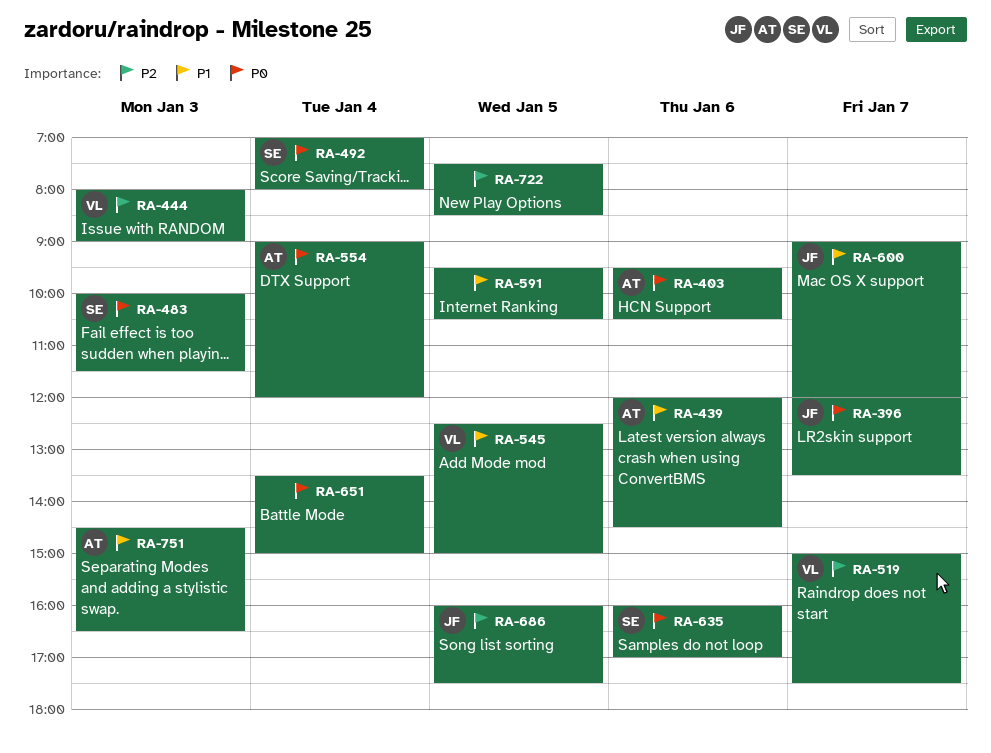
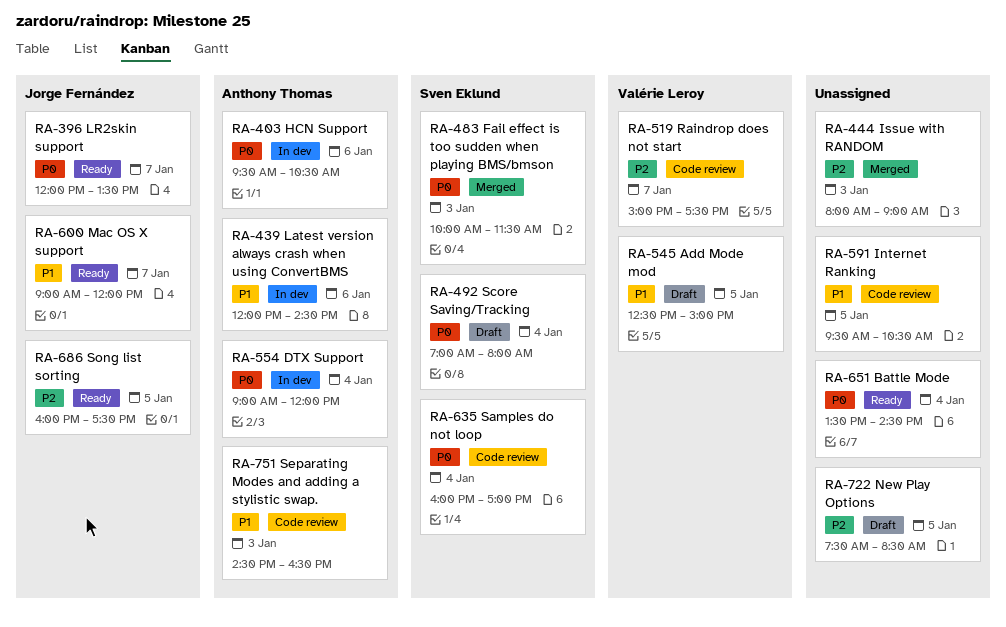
RA-444, owner: Valérie Leroy -> none
RA-635, day: Jan 6 -> Jan 4
RA-651, ends: 15:00 -> 14:30

